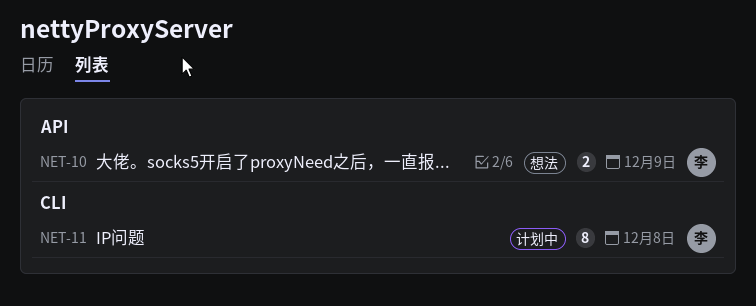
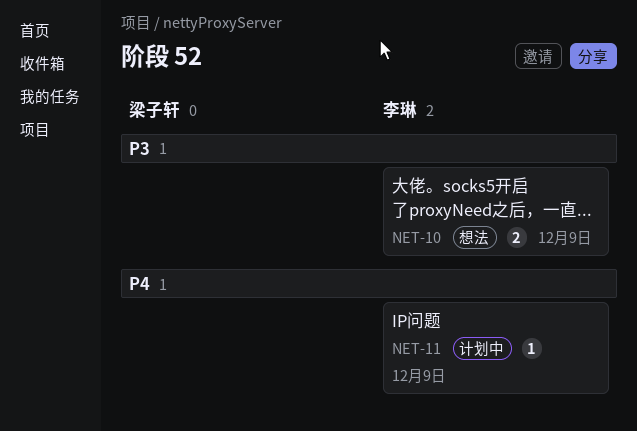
NET-11, estimate: 8 -> 1
NET-11, due: Dec 8 -> Dec 9

